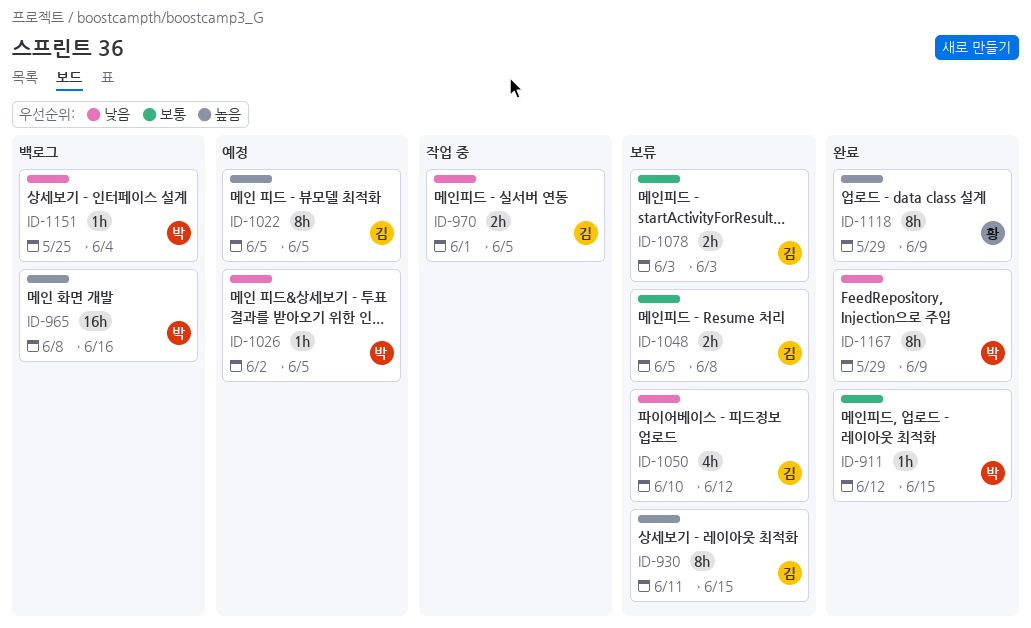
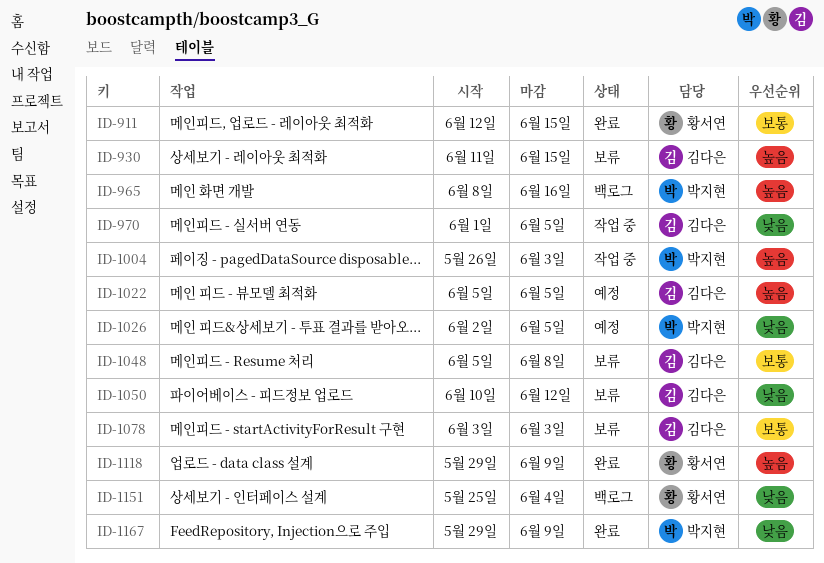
ID-911, owner: 박지현 -> 황서연
ID-1004: none -> present
ID-1151, owner: 박지현 -> 황서연

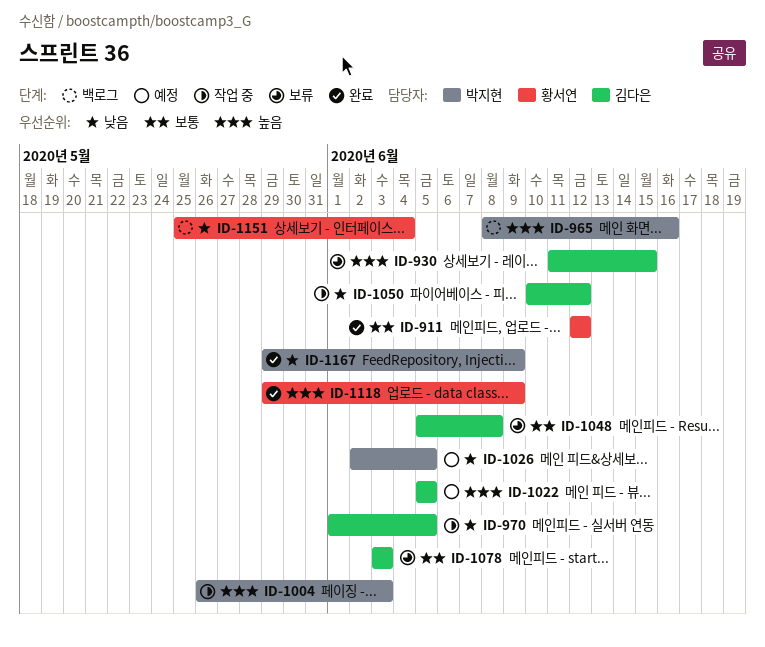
ID-911, due: Jun 15 -> Jun 12
ID-1050, status: 보류 -> 작업 중

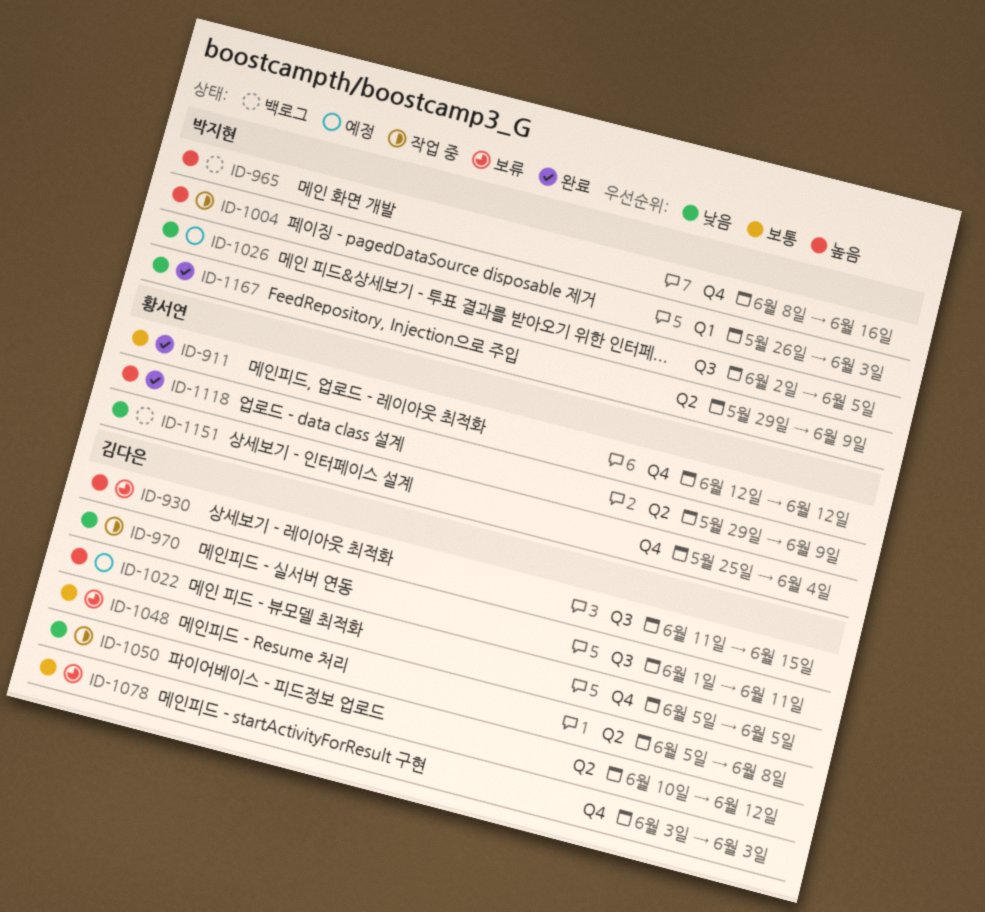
ID-970, due: Jun 5 -> Jun 11

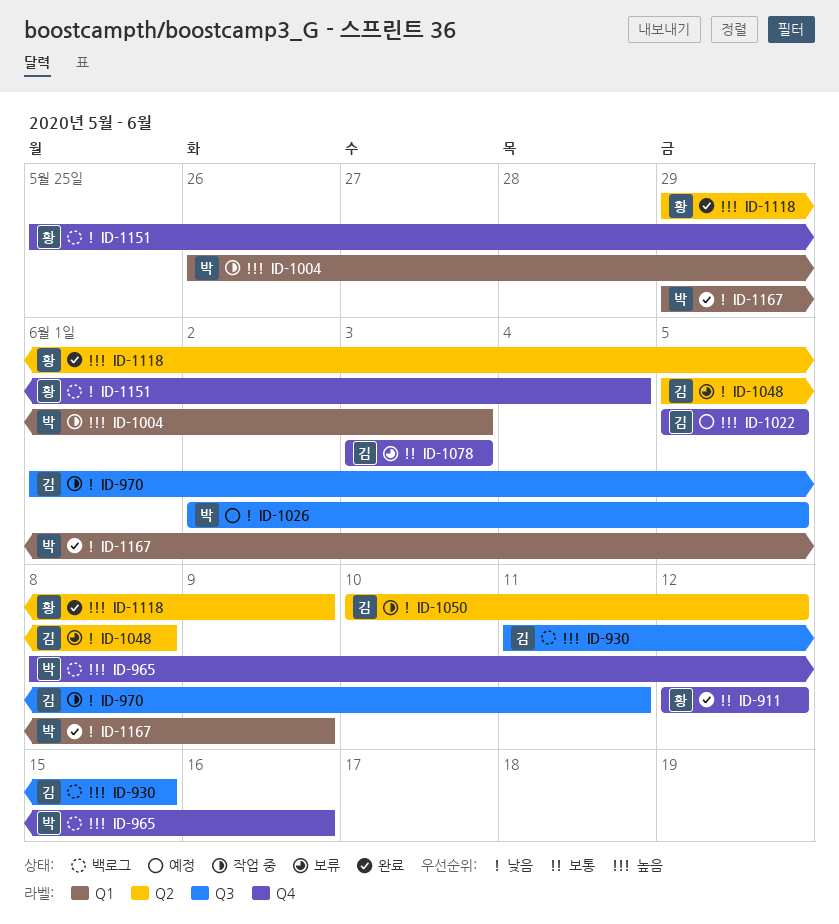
ID-930, status: 보류 -> 백로그
ID-1048, priority: 보통 -> 낮음
ID-1167, label: Q2 -> Q1

